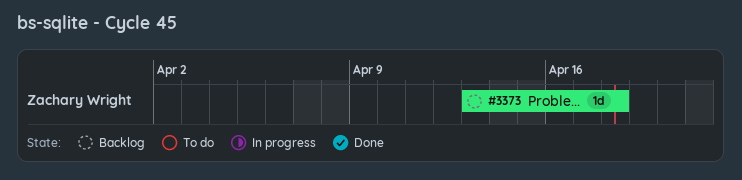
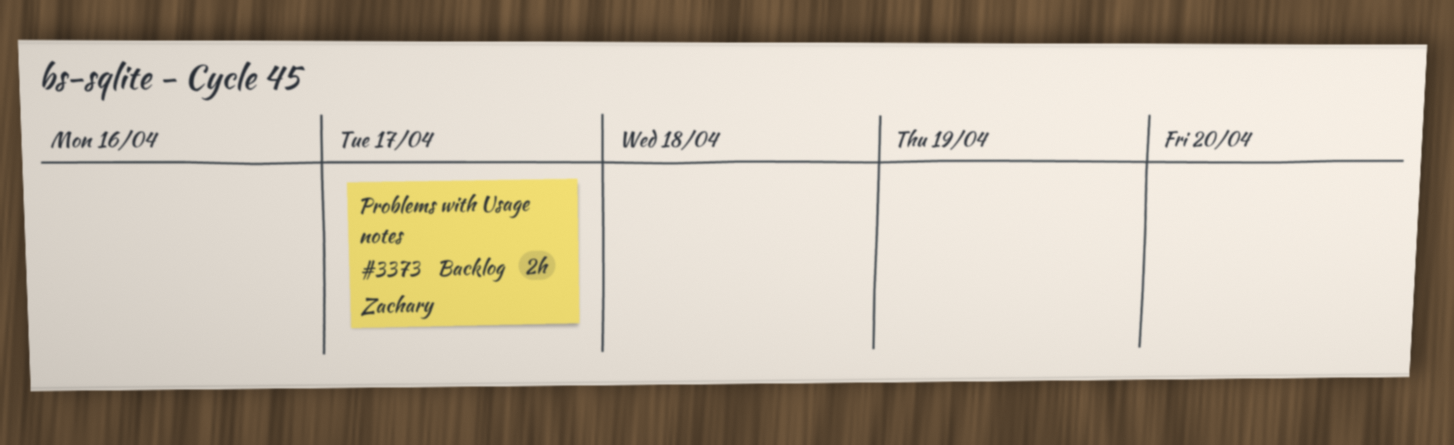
#3373, estimate: 1d -> 2h
#3373, due: Apr 18 -> Apr 17

